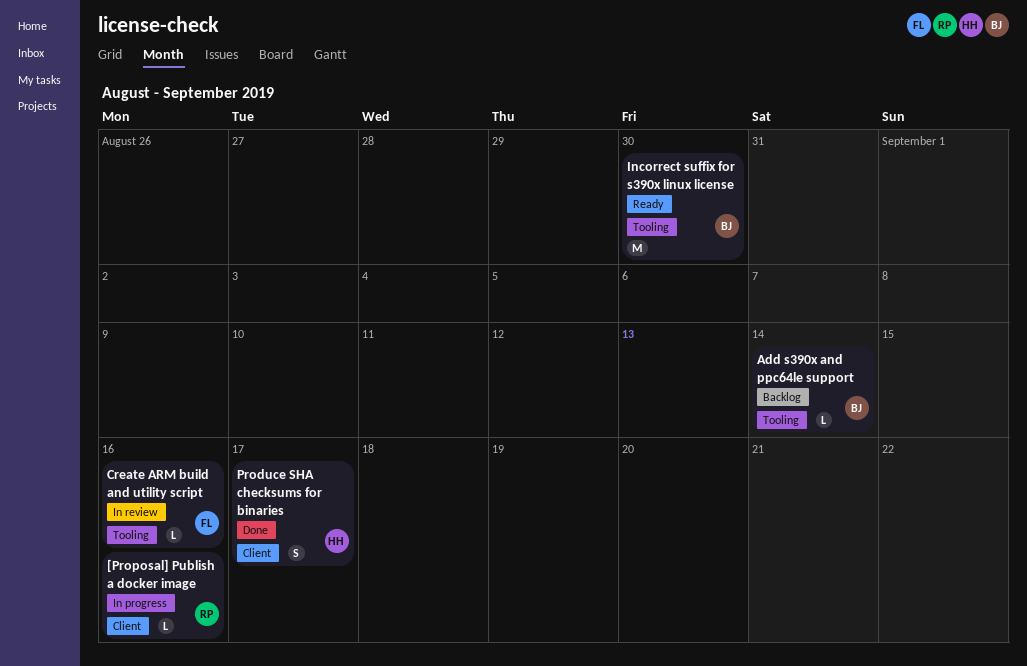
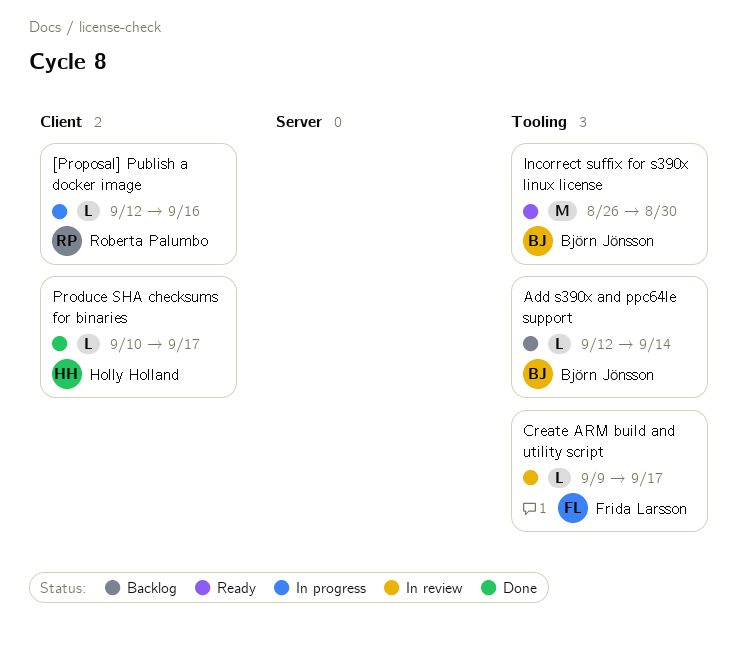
Create ARM build and utility script, due: Sep 16 -> Sep 17
Produce SHA checksums for binaries, estimate: S -> L

